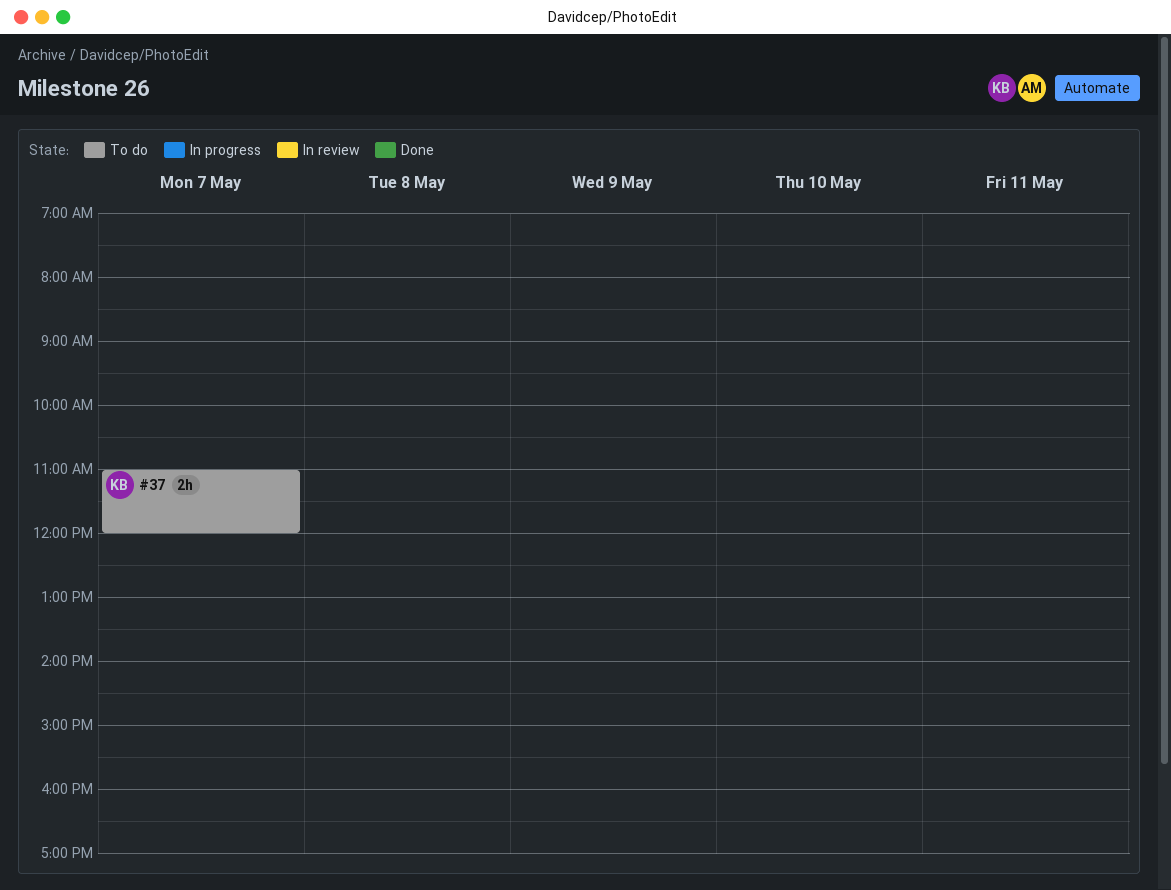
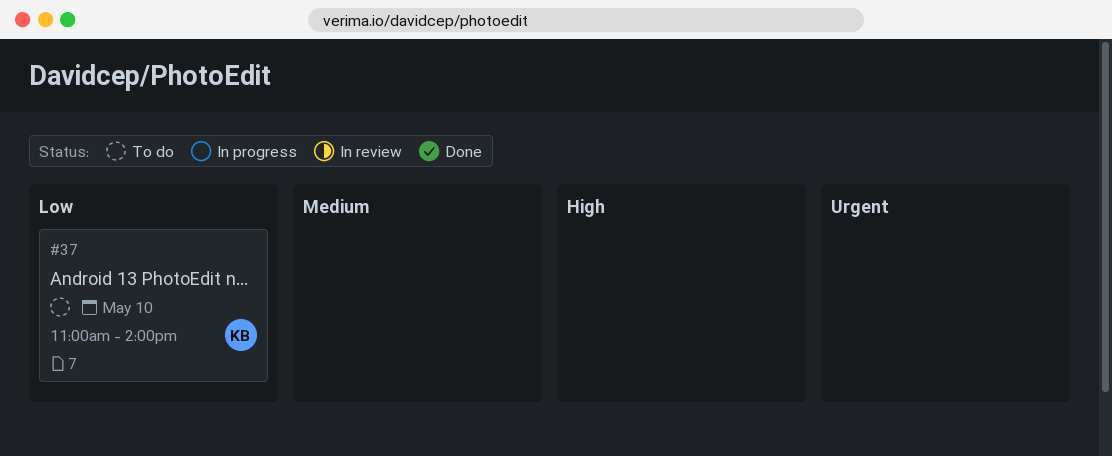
#37, day: May 7 -> May 10
#37, ends: 12:00 -> 14:00

